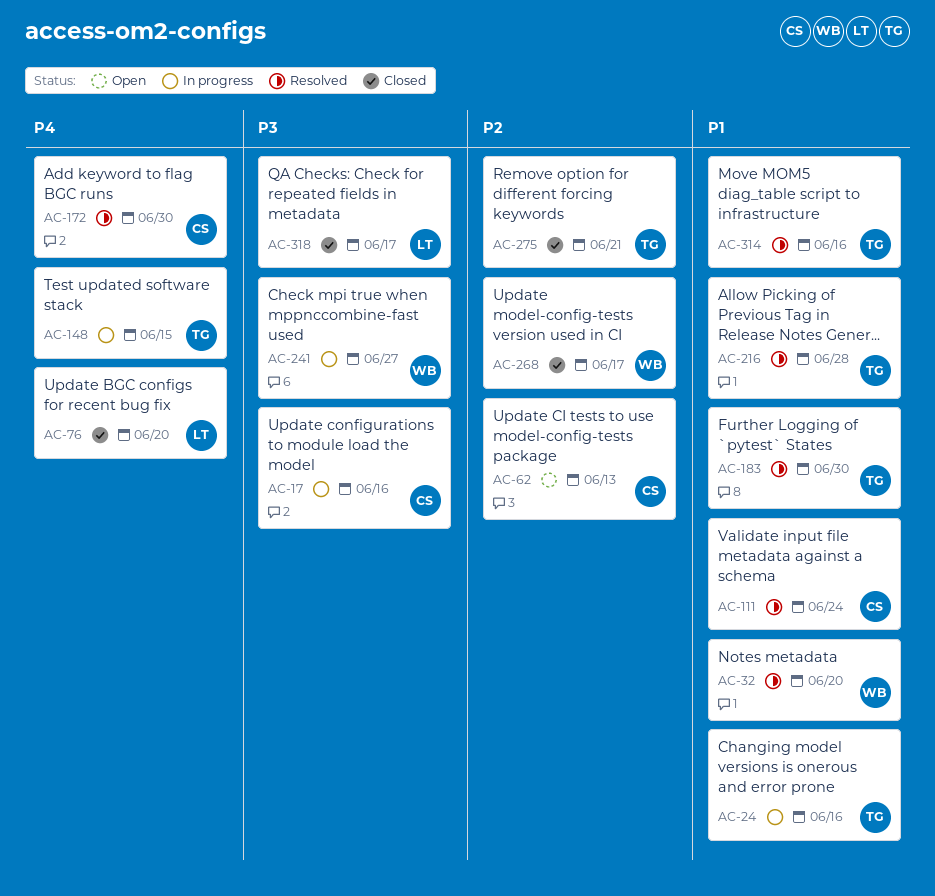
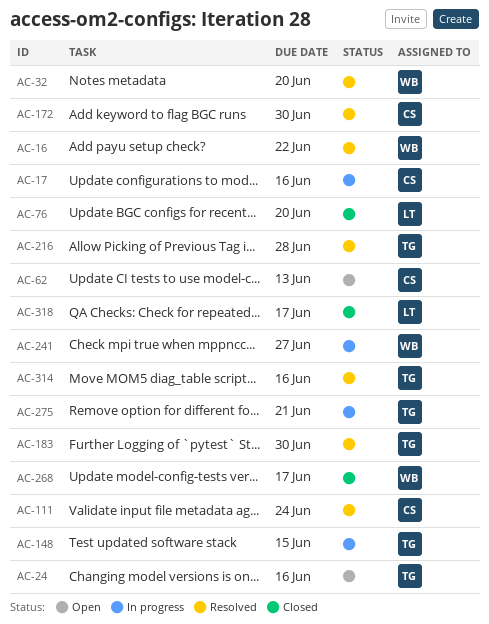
AC-16: none -> present
AC-24, status: In progress -> Open
AC-275, status: Closed -> In progress

